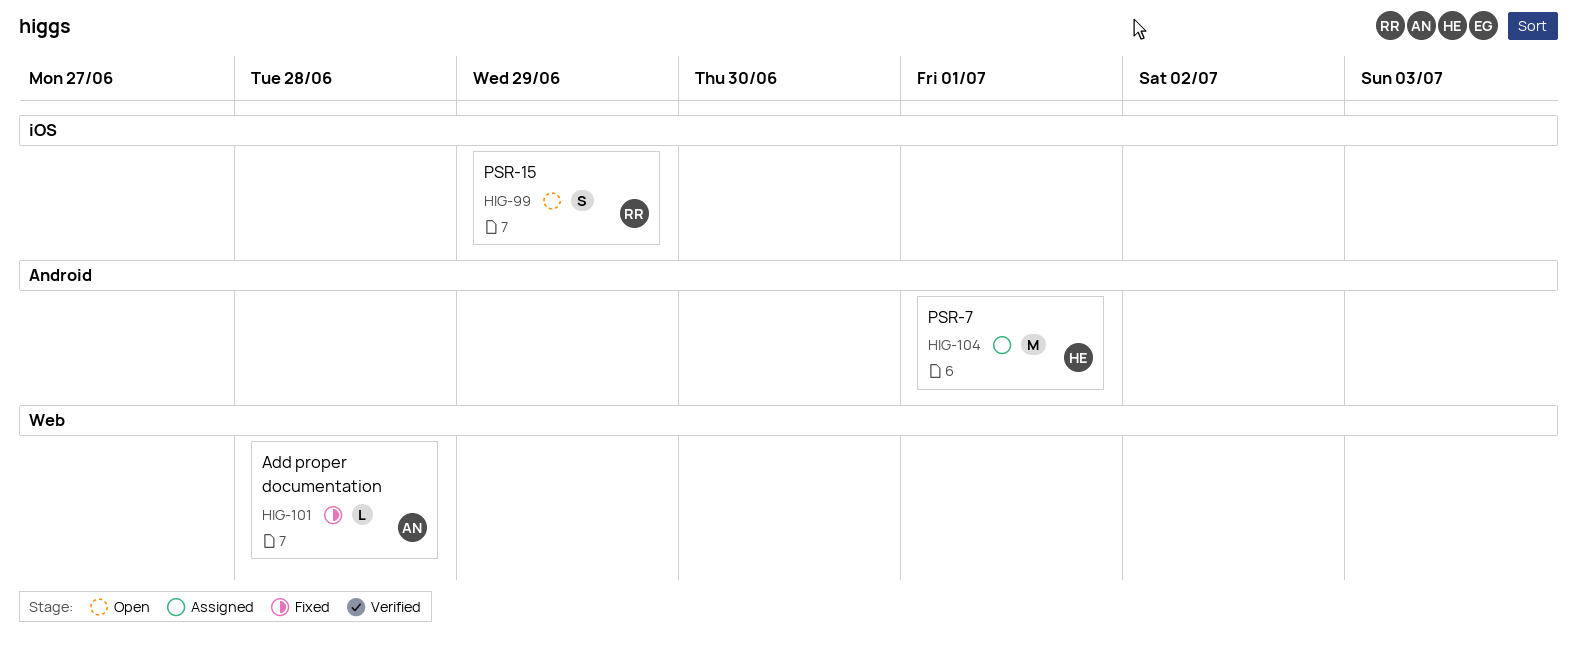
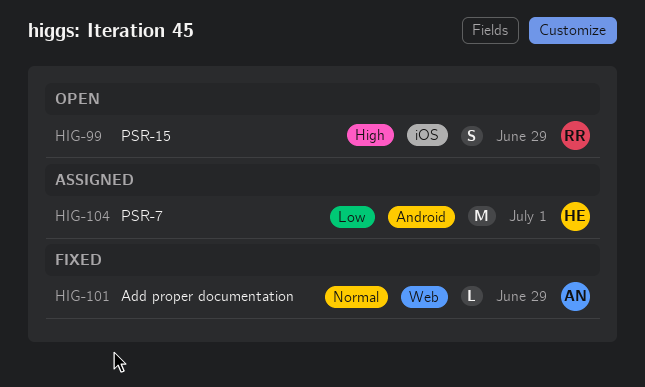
HIG-101, due: Jun 28 -> Jun 29

